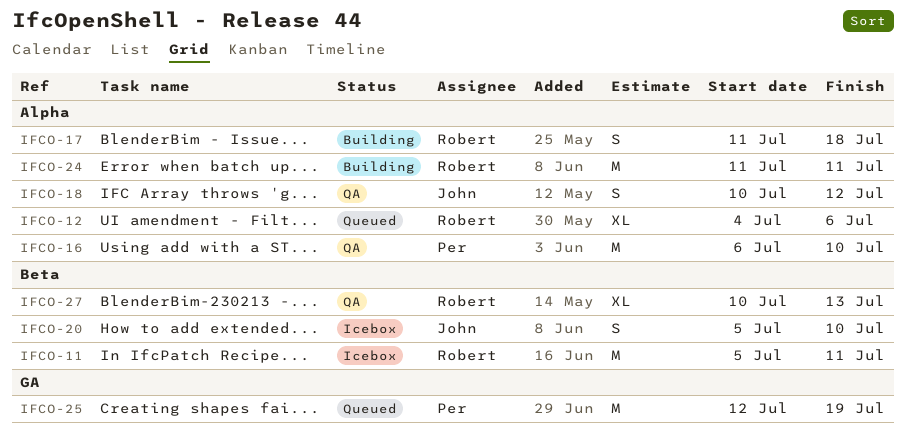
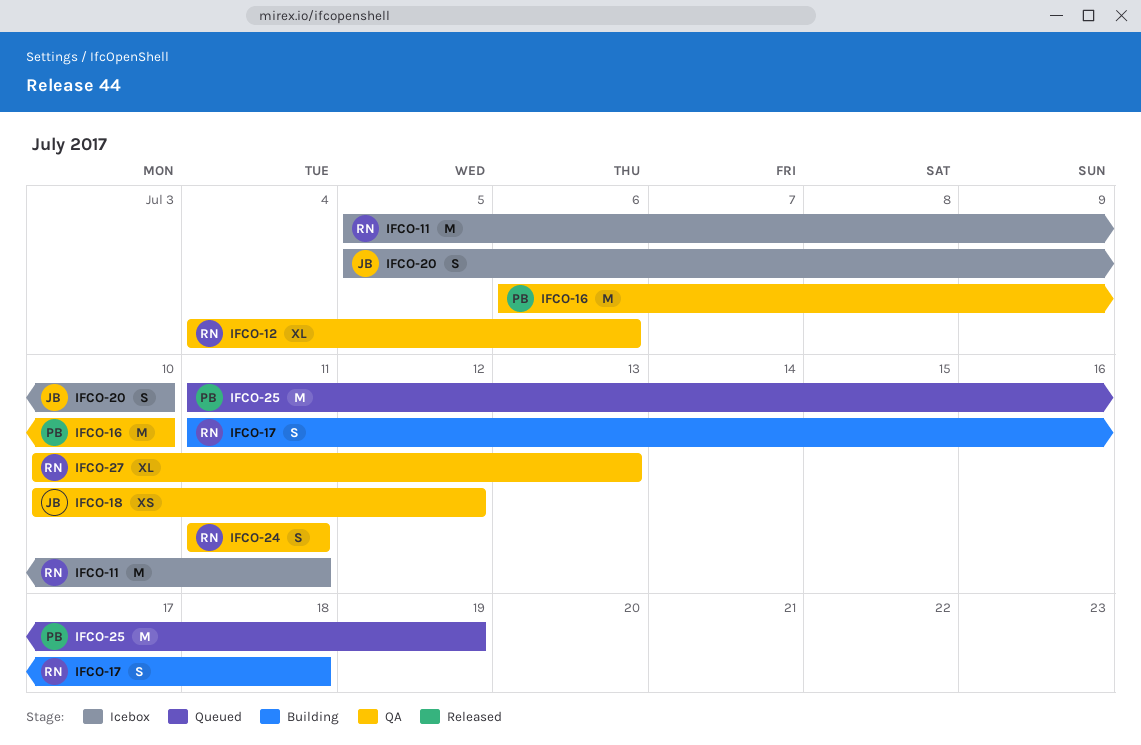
IFCO-12, status: Queued -> QA
IFCO-18, estimate: S -> XS
IFCO-24, status: Building -> QA
IFCO-24, estimate: M -> S
IFCO-25, start: Jul 12 -> Jul 11

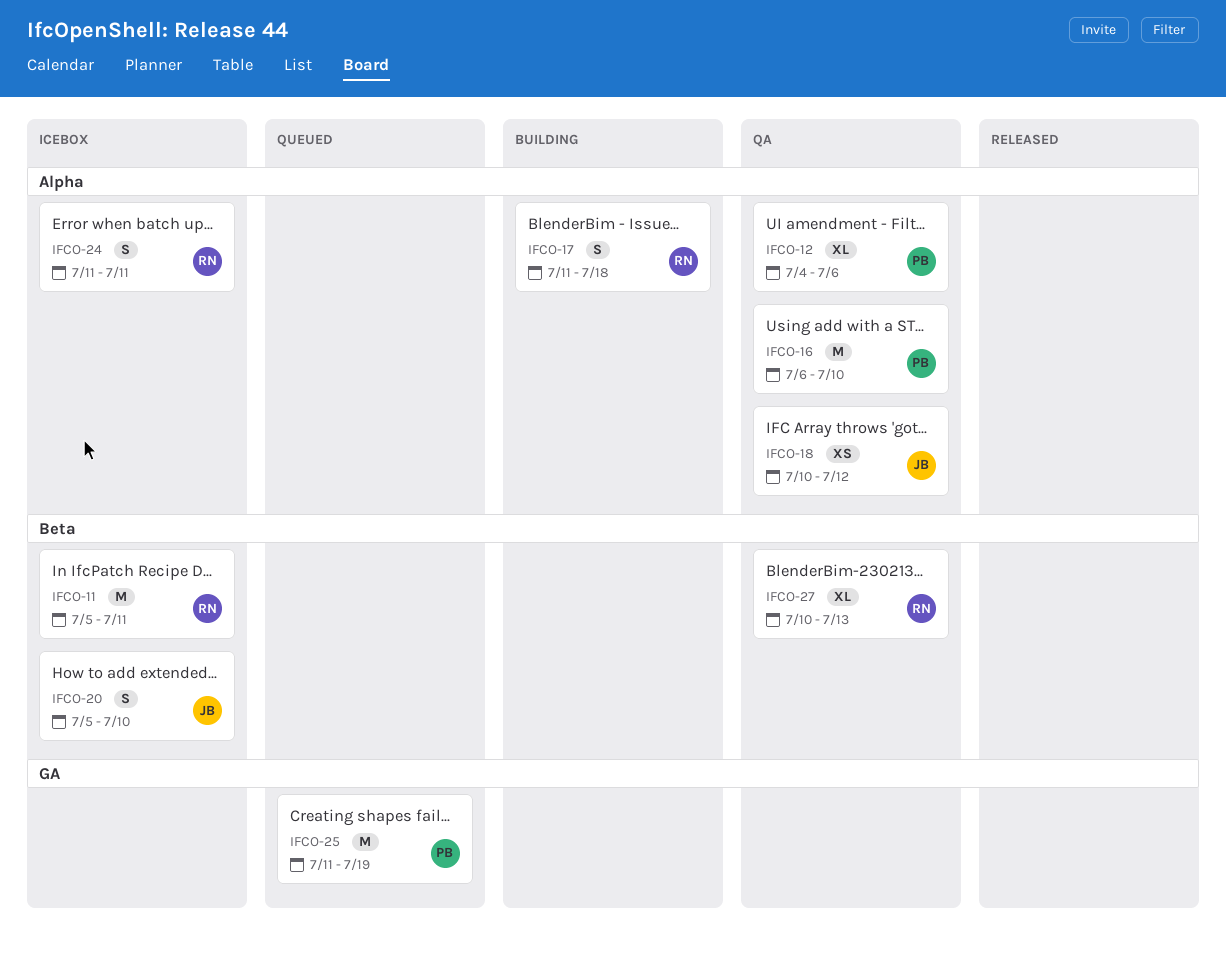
IFCO-12, owner: RN -> PB
IFCO-24, status: QA -> Icebox

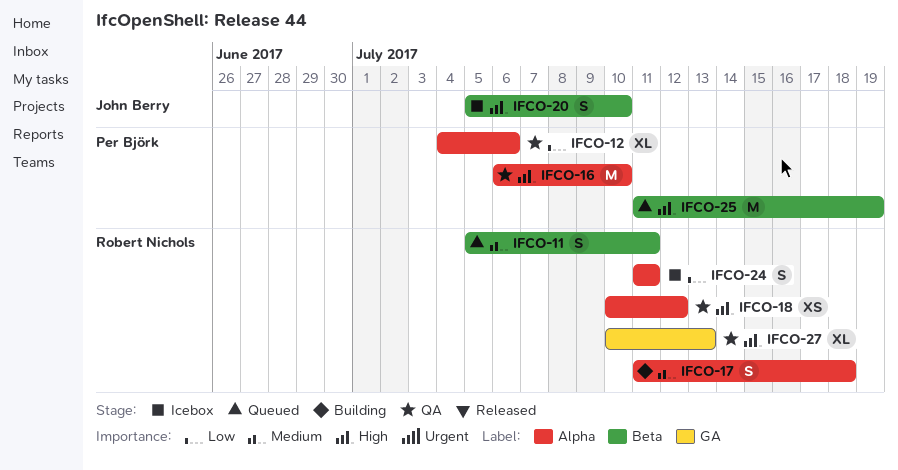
IFCO-11, status: Icebox -> Queued
IFCO-11, estimate: M -> S
IFCO-18, owner: John Berry -> Robert Nichols
IFCO-25, label: GA -> Beta
IFCO-27, label: Beta -> GA

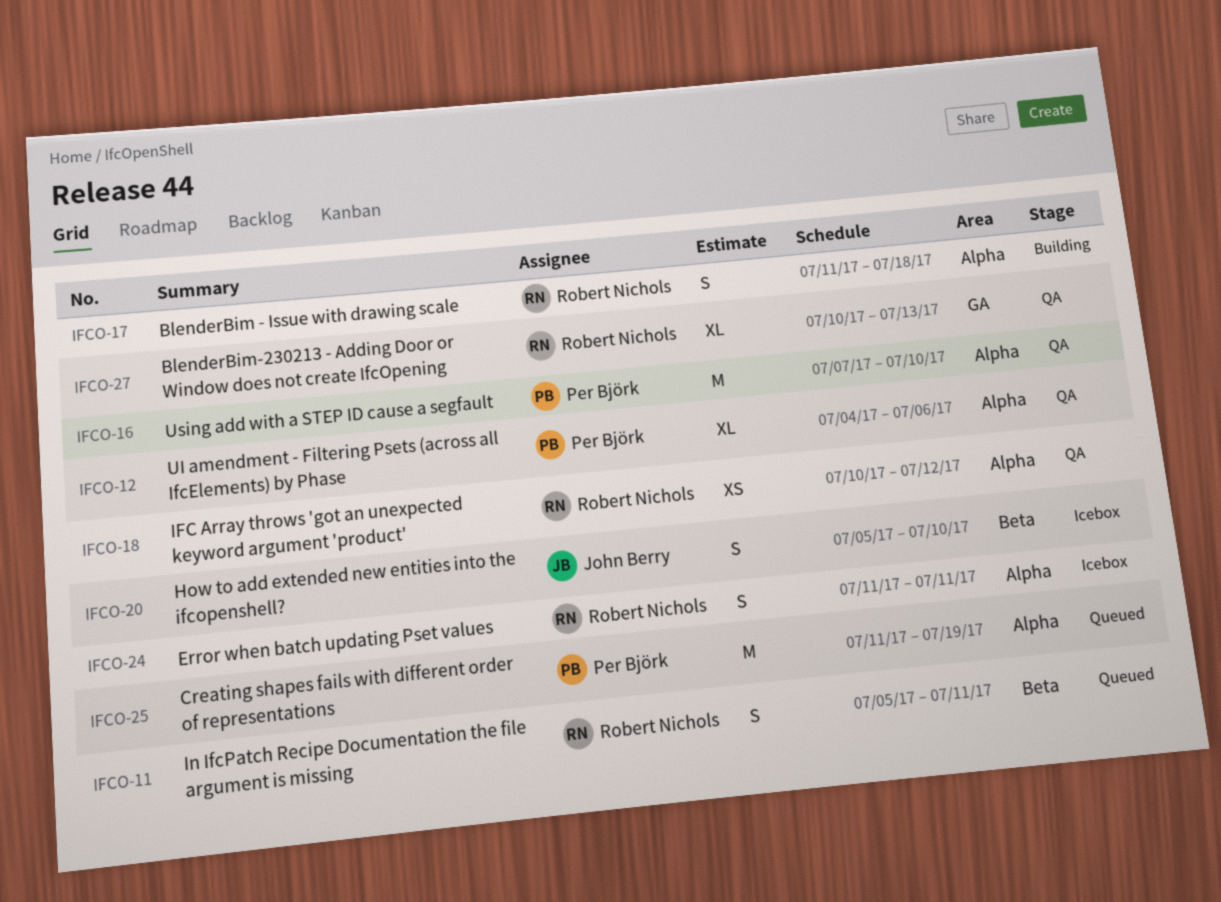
IFCO-16, start: Jul 6 -> Jul 7
IFCO-25, label: Beta -> Alpha

